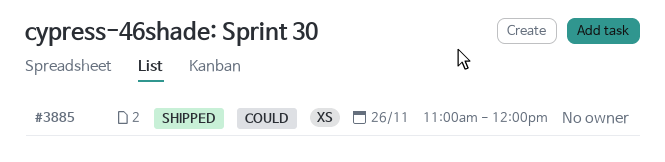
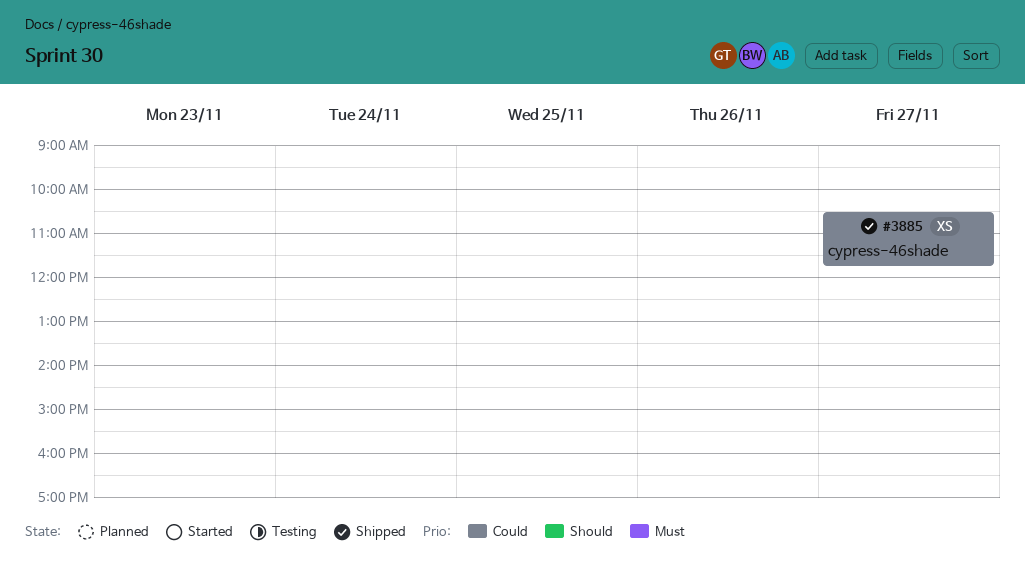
#3885, day: Nov 26 -> Nov 27
#3885, begins: 11:00 -> 10:30
#3885, ends: 12:00 -> 11:45

